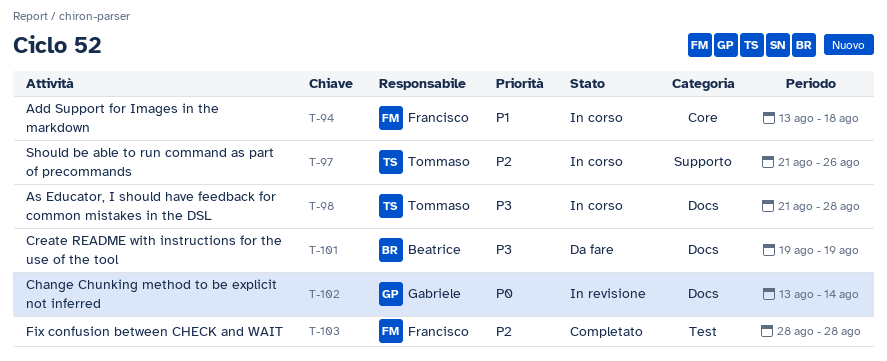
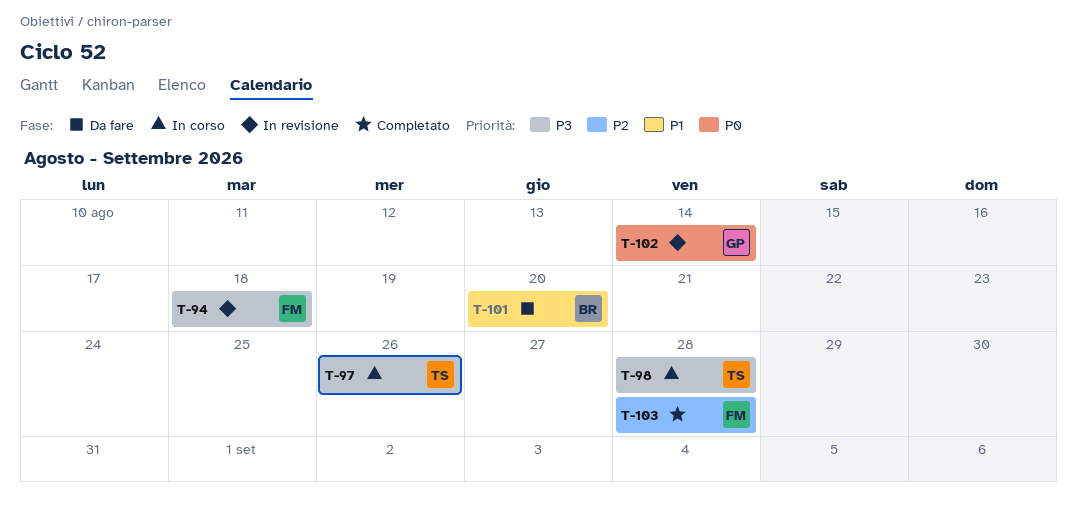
T-94, status: In corso -> In revisione
T-94, priority: P1 -> P3
T-97, priority: P2 -> P3
T-101, priority: P3 -> P1
T-101, due: Aug 19 -> Aug 20

